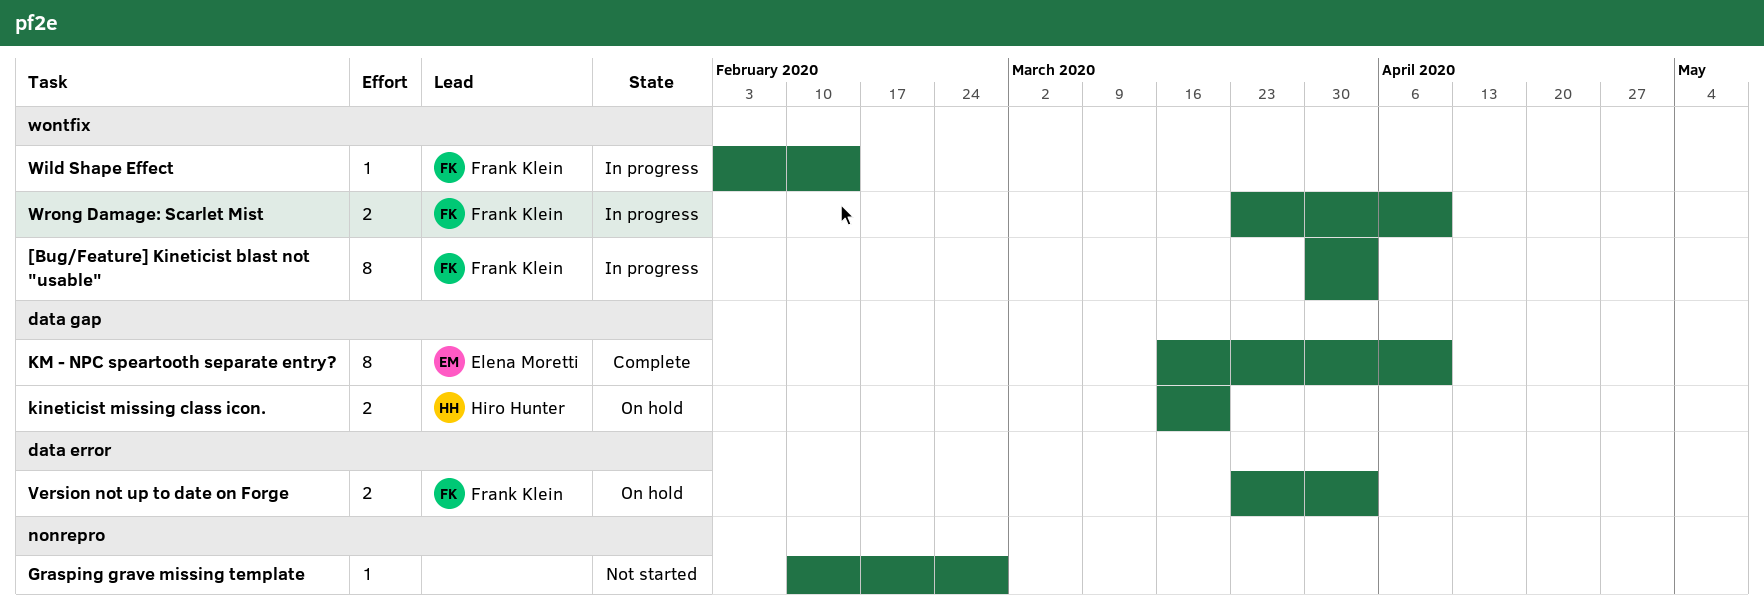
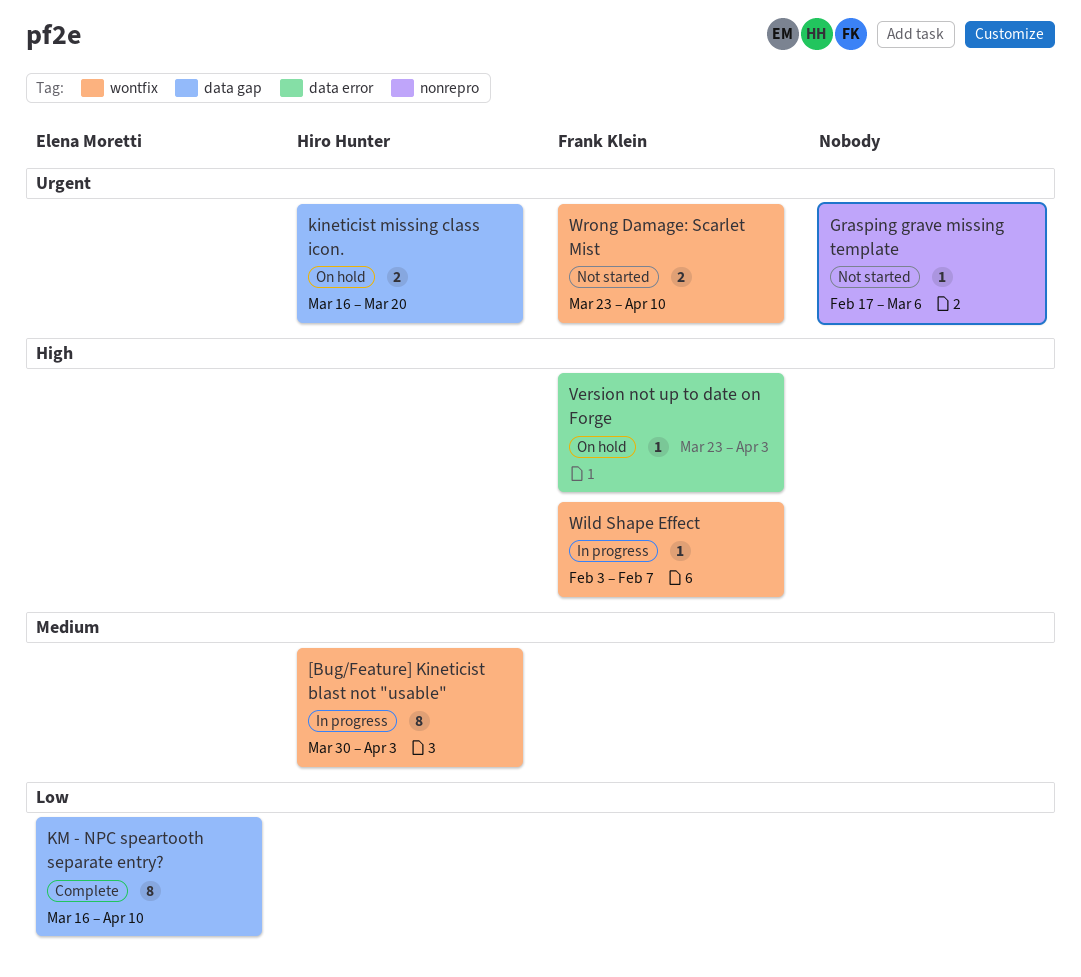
[Bug/Feature] Kineticist blast not "usable", owner: Frank Klein -> Hiro Hunter
Grasping grave missing template, start: Feb 10 -> Feb 17
Grasping grave missing template, due: Feb 28 -> Mar 6
Version not up to date on Forge, estimate: 2 -> 1
Wild Shape Effect, due: Feb 14 -> Feb 7
Wrong Damage: Scarlet Mist, status: In progress -> Not started

